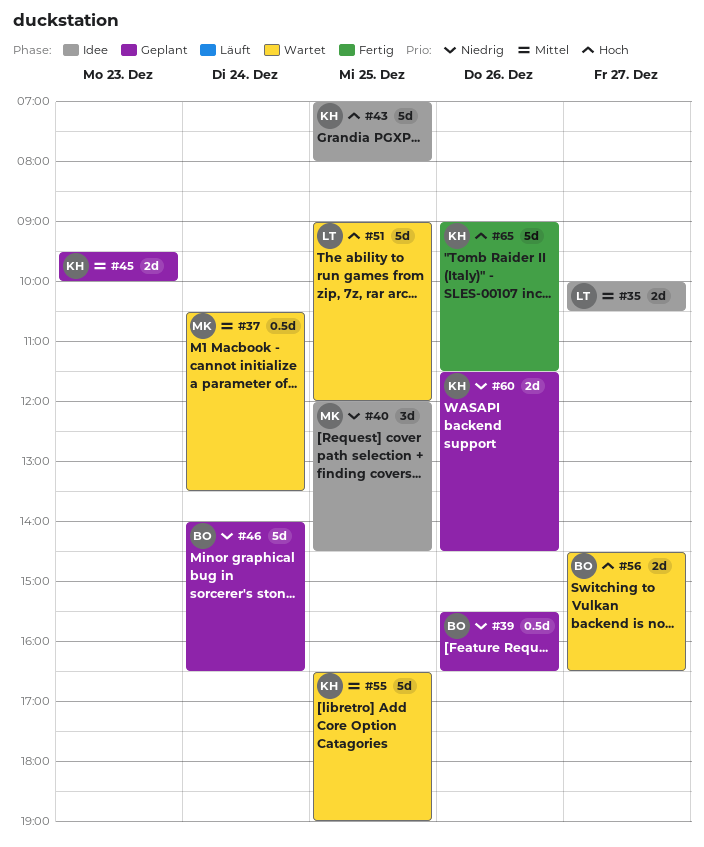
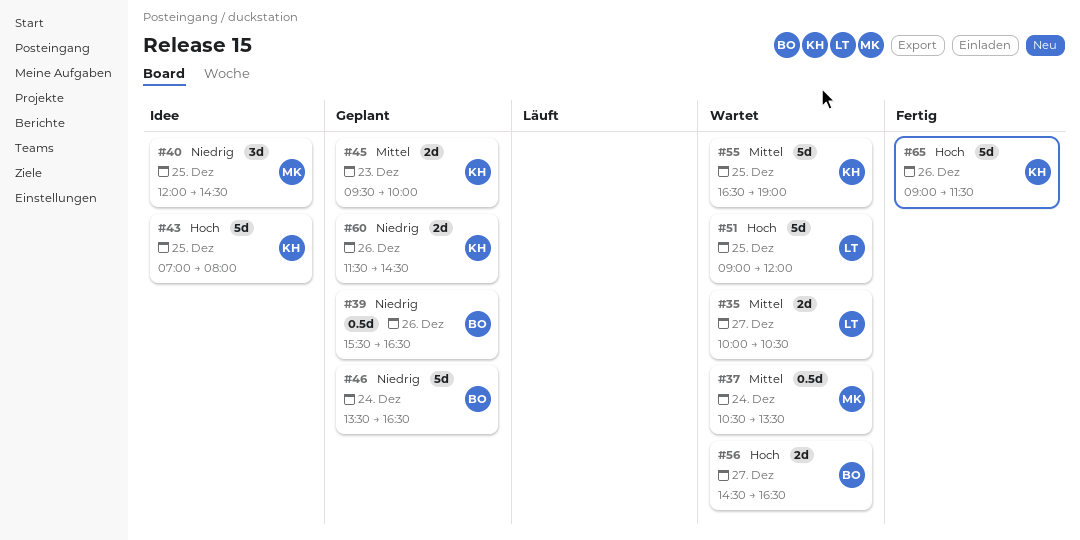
#35, status: Idee -> Wartet
#46, begins: 14:00 -> 13:30

